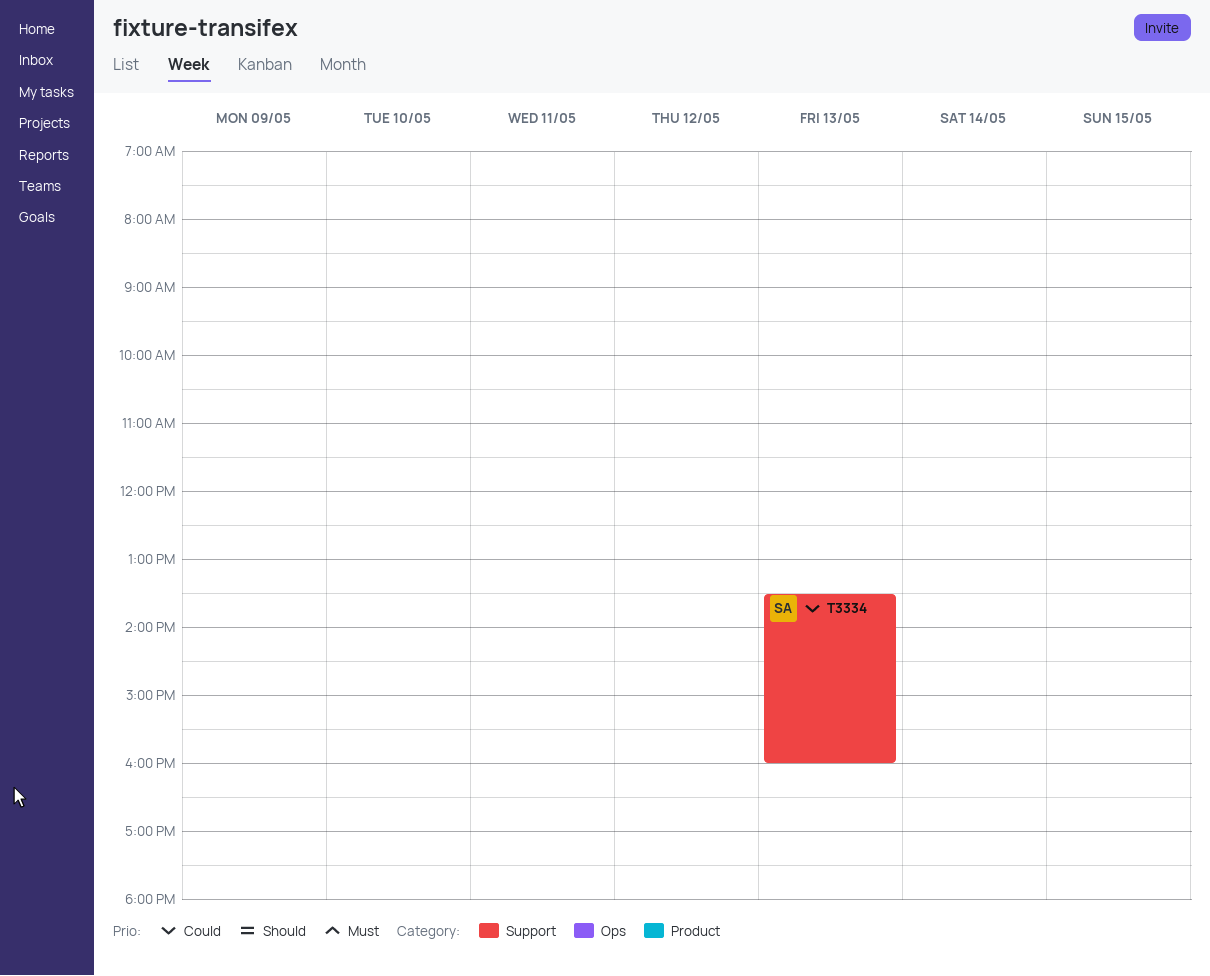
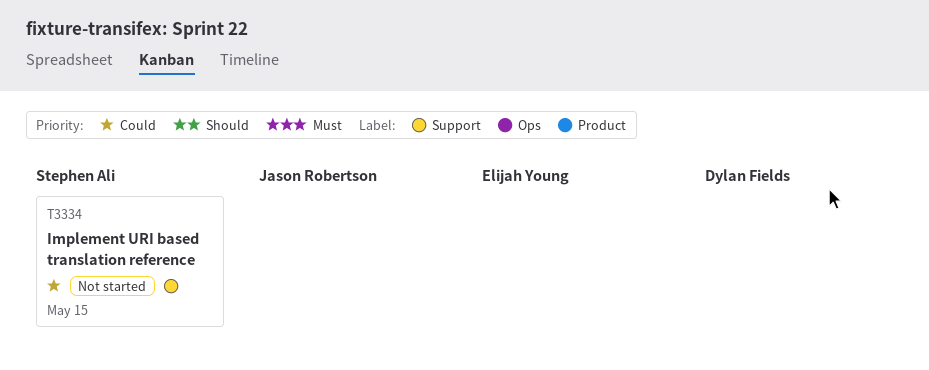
T3334, day: May 13 -> May 15

